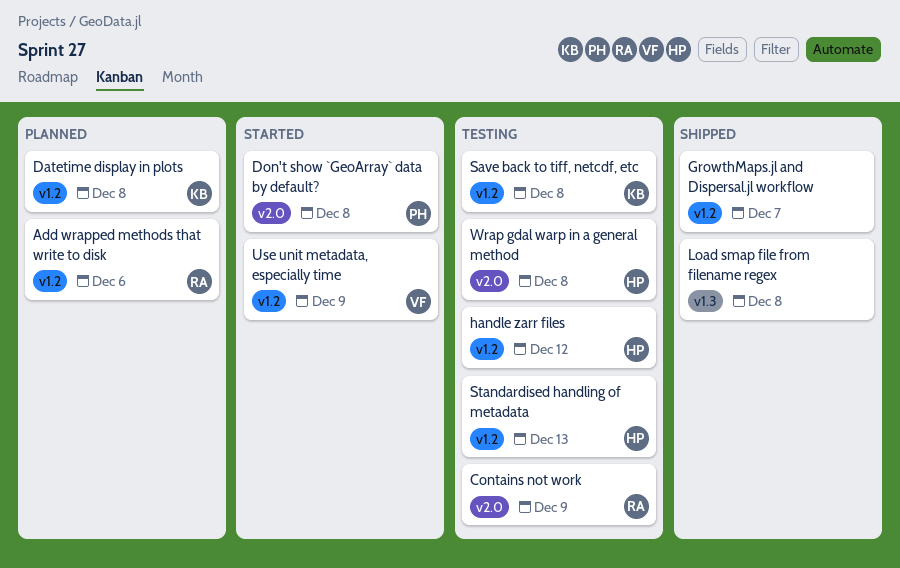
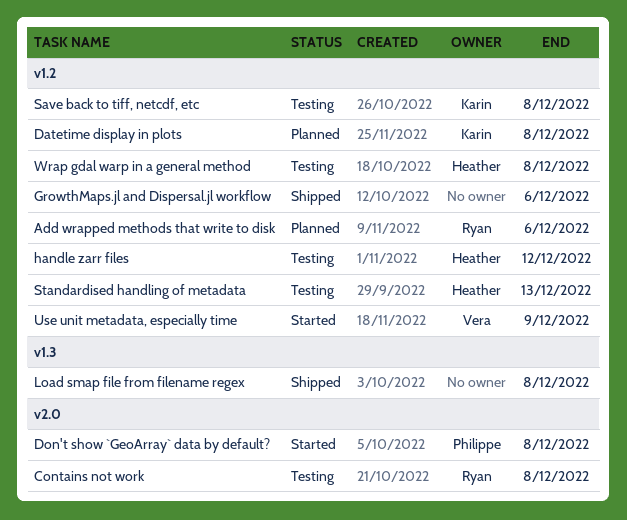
Contains not work, due: Dec 9 -> Dec 8
GrowthMaps.jl and Dispersal.jl workflow, due: Dec 7 -> Dec 6
Wrap gdal warp in a general method, label: v2.0 -> v1.2

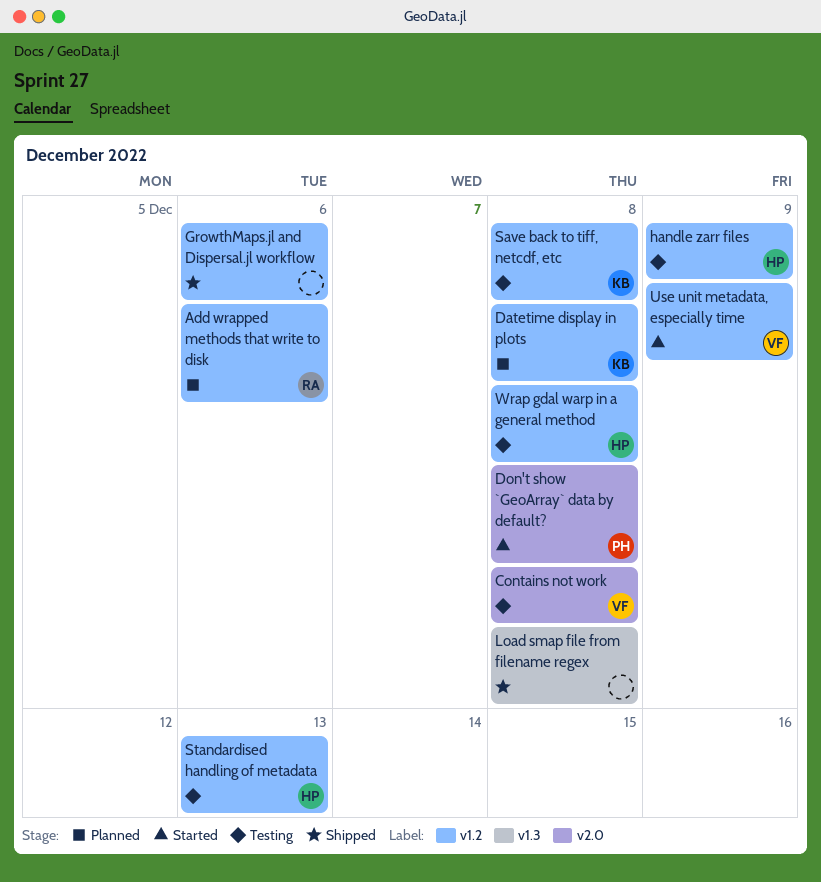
Contains not work, owner: Ryan -> Vera
handle zarr files, due: Dec 12 -> Dec 9

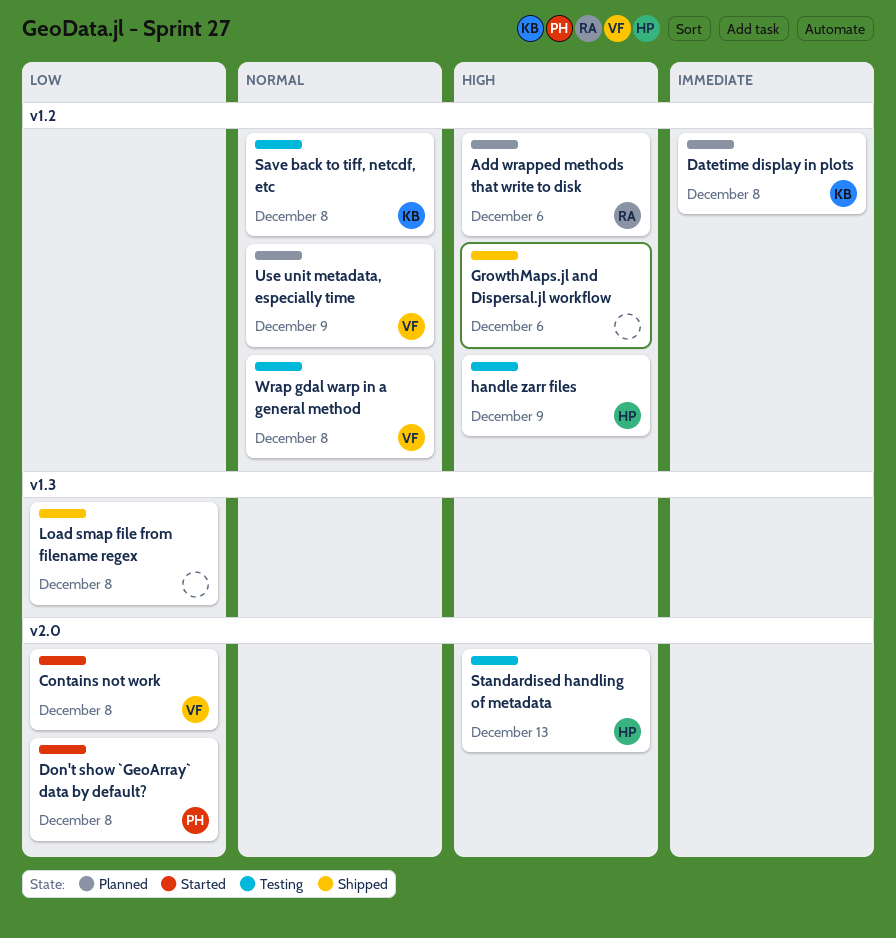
Contains not work, status: Testing -> Started
Standardised handling of metadata, label: v1.2 -> v2.0
Use unit metadata, especially time, status: Started -> Planned
Wrap gdal warp in a general method, owner: HP -> VF

